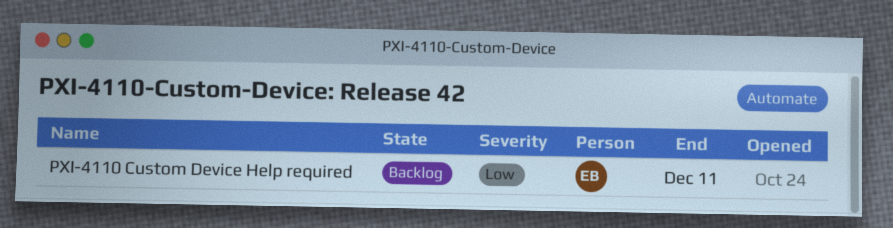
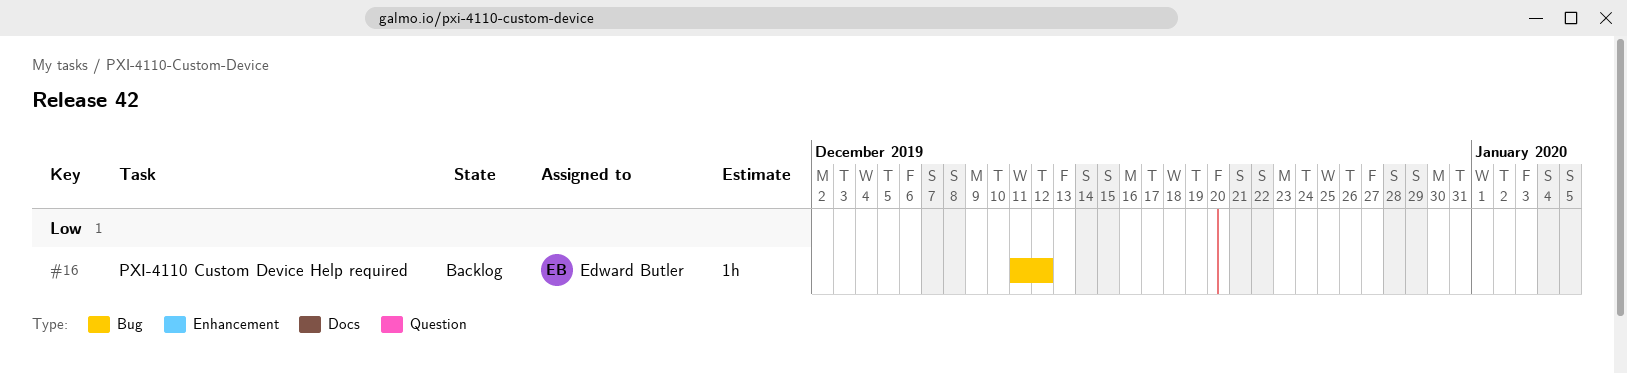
PXI-4110 Custom Device Help required, due: Dec 11 -> Dec 12

